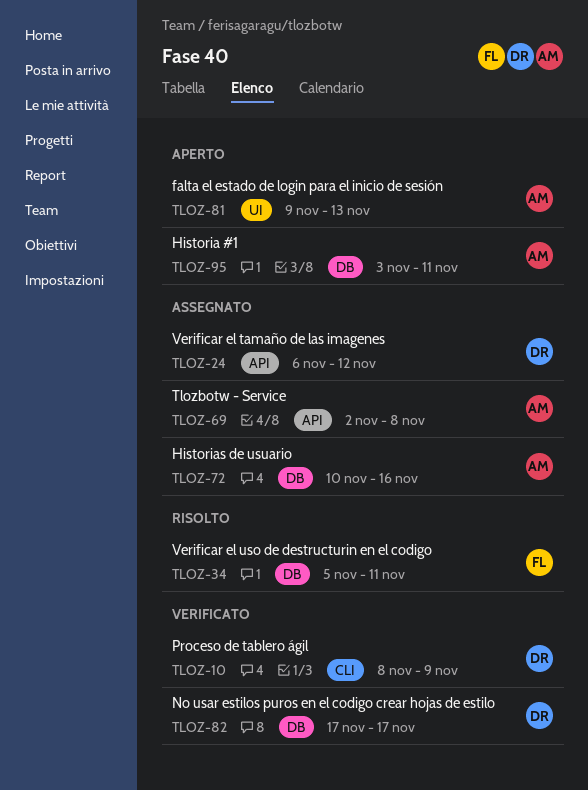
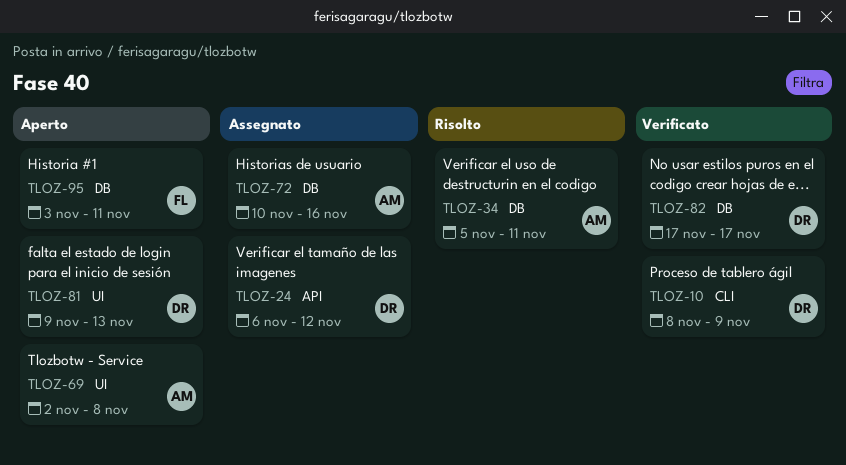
TLOZ-34, owner: FL -> AM
TLOZ-69, status: Assegnato -> Aperto
TLOZ-69, label: API -> UI
TLOZ-81, owner: AM -> DR
TLOZ-95, owner: AM -> FL

